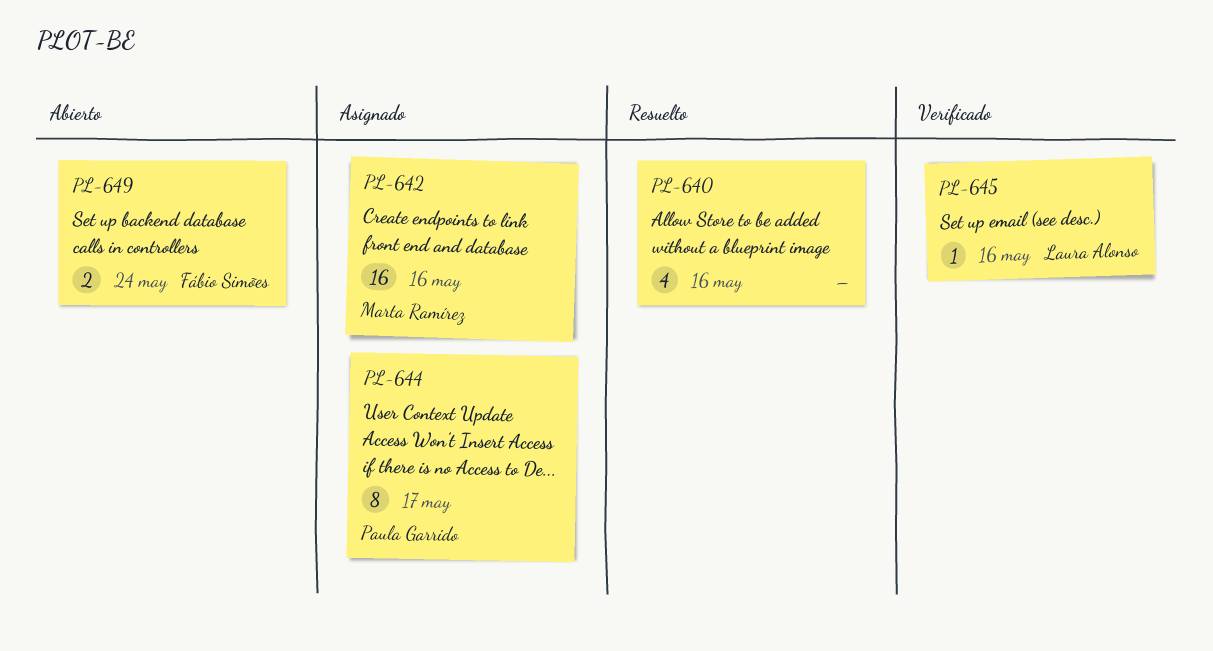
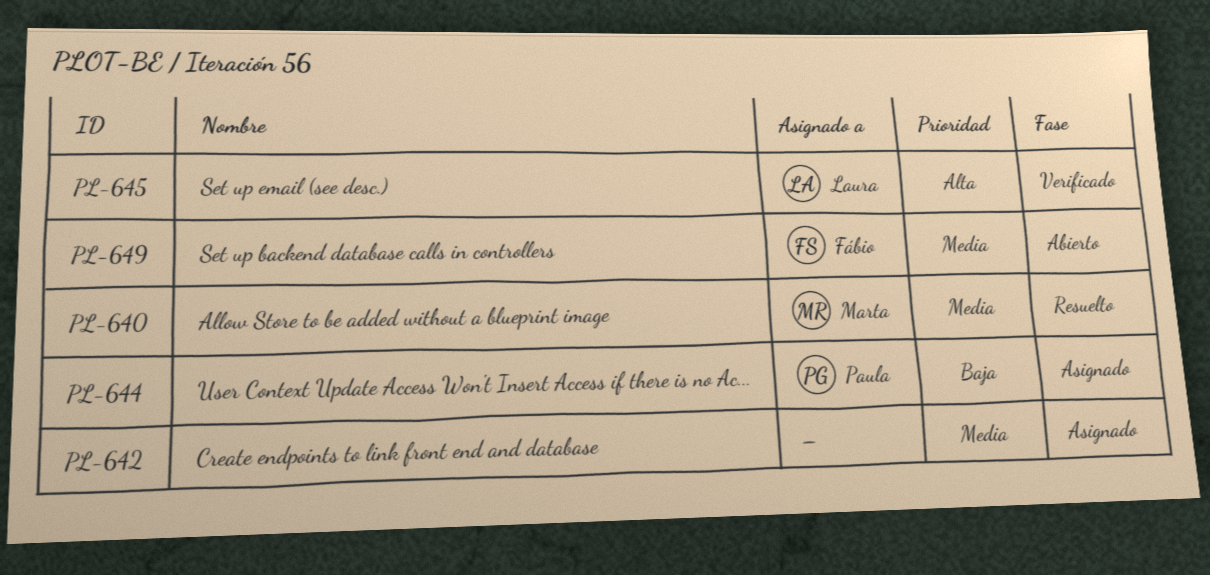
PL-640, owner: none -> Marta Ramírez
PL-642, owner: Marta Ramírez -> none

